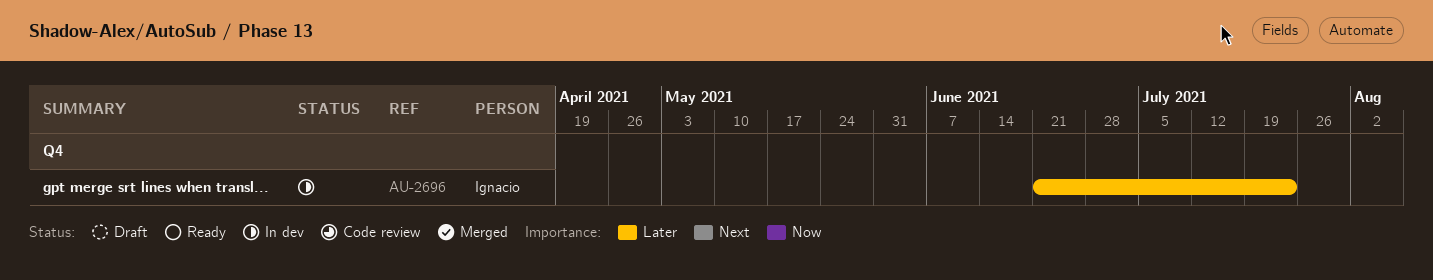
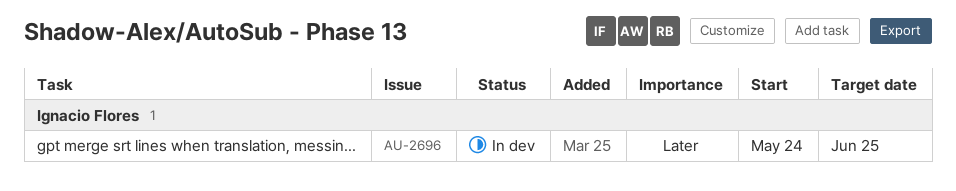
AU-2696, start: Jun 21 -> May 24
AU-2696, due: Jul 23 -> Jun 25

